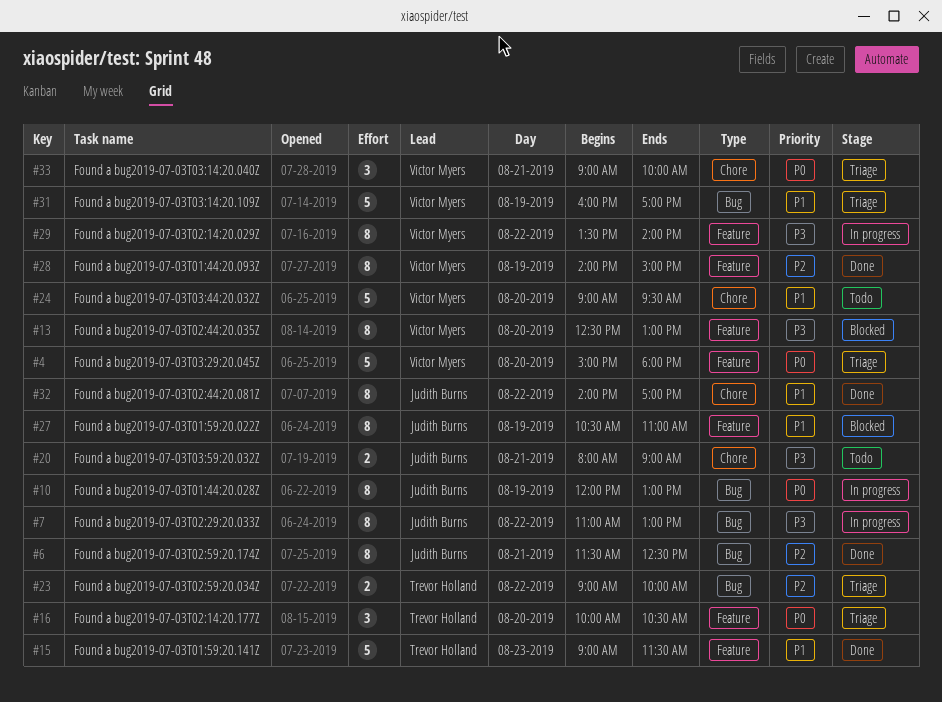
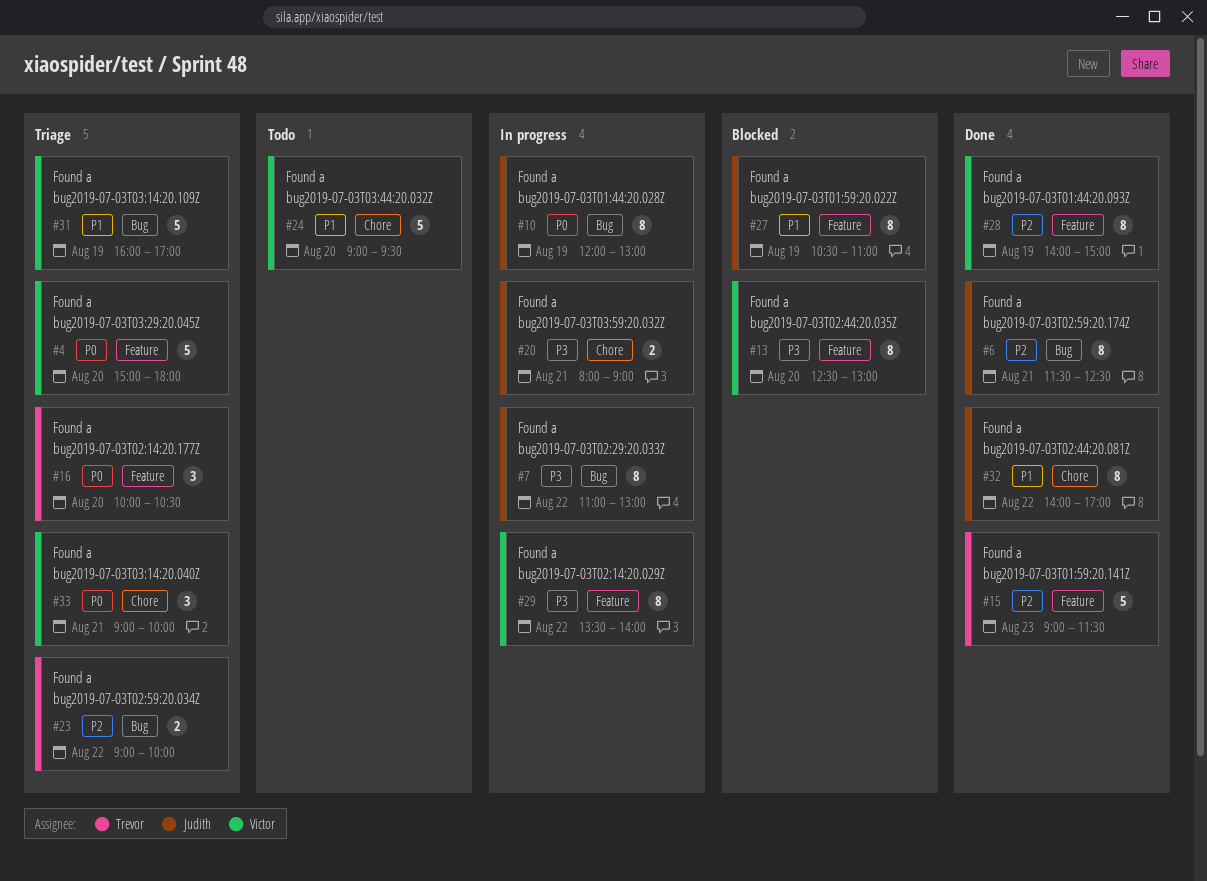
#15, priority: P1 -> P2
#20, status: Todo -> In progress

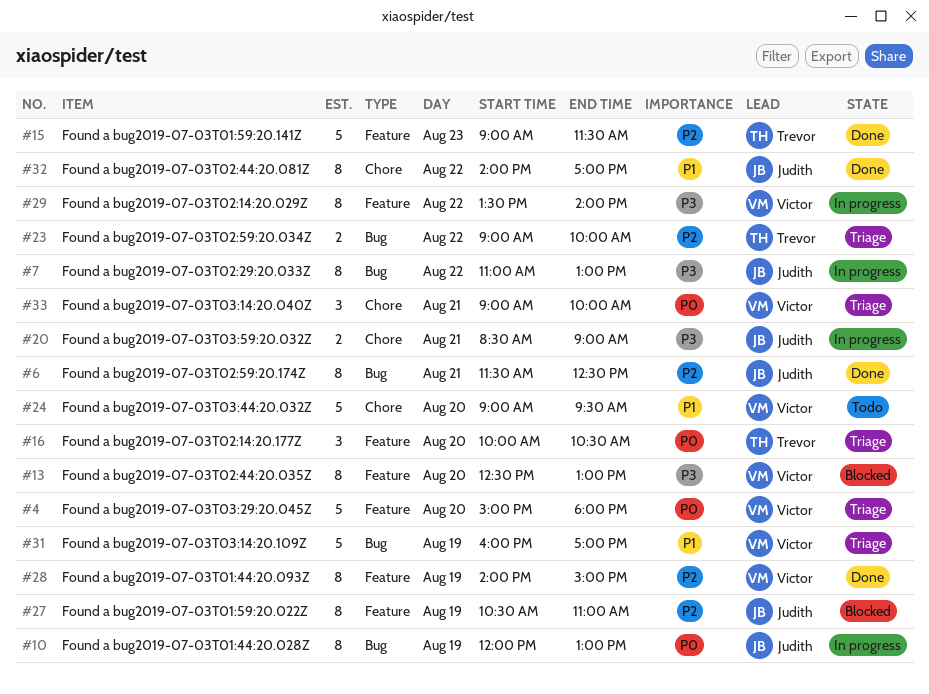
#20, begins: 08:00 -> 08:30
#27, priority: P1 -> P2

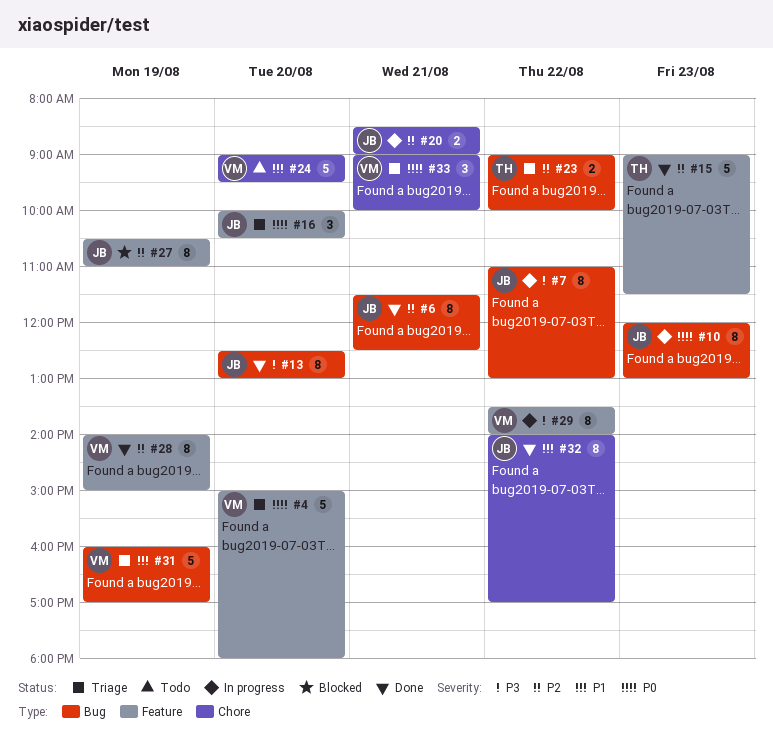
#10, day: Aug 19 -> Aug 23
#13, status: Blocked -> Done
#13, owner: Victor -> Judith
#13, label: Feature -> Bug
#16, owner: Trevor -> Judith
#20, priority: P3 -> P2

